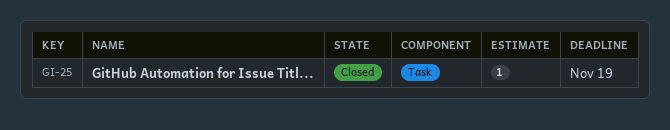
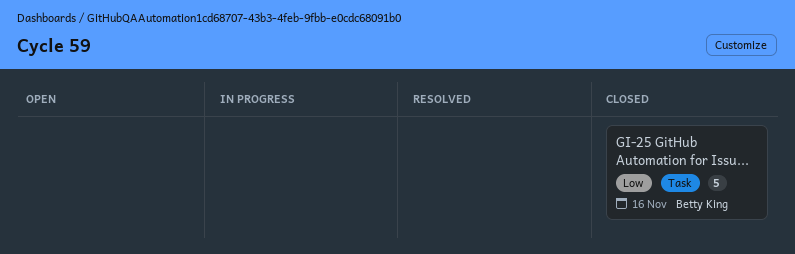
GI-25, estimate: 1 -> 5
GI-25, due: Nov 19 -> Nov 16

